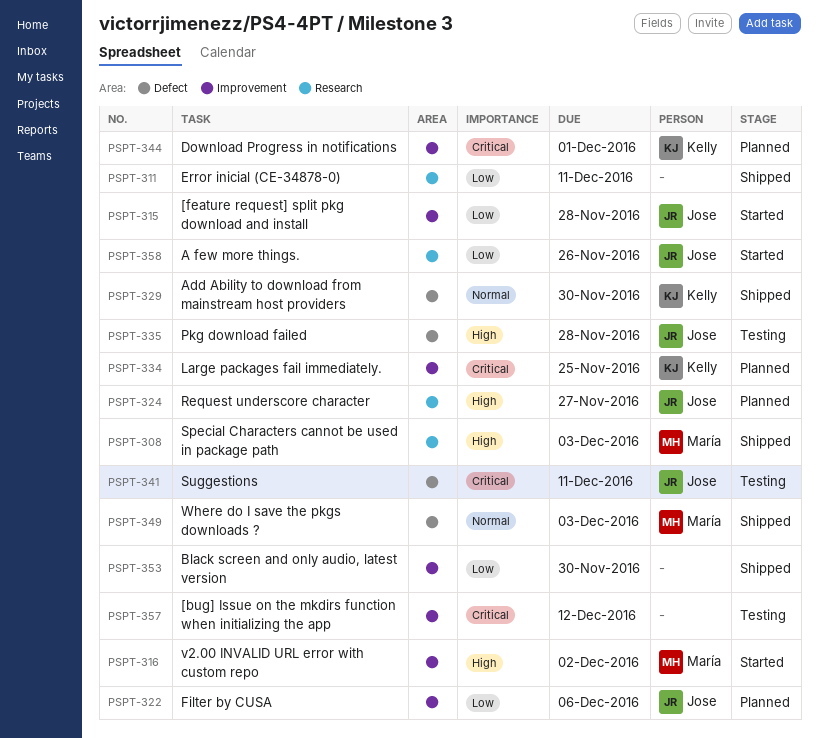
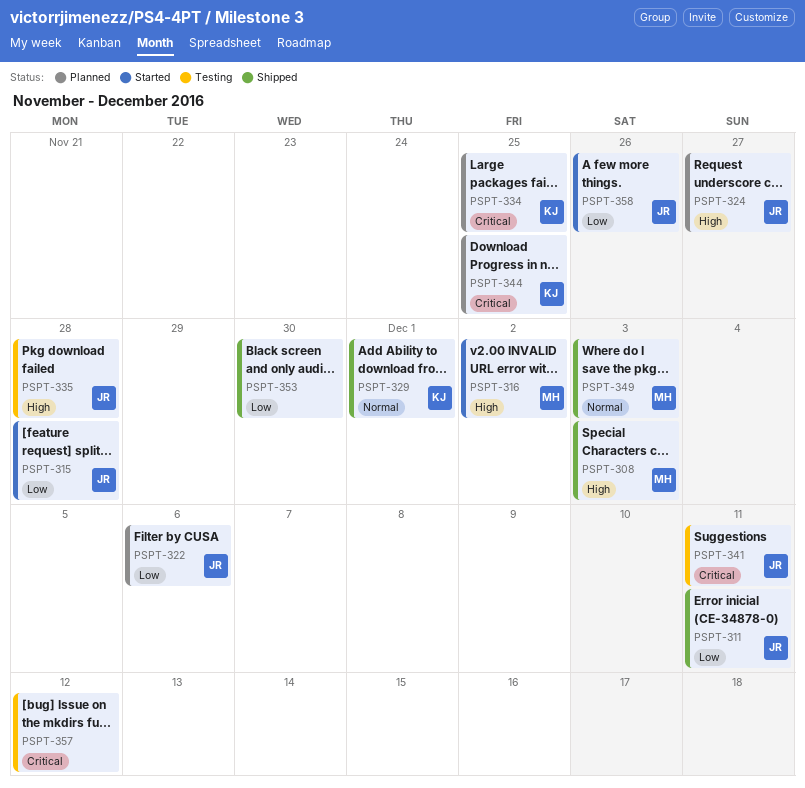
PSPT-311, owner: none -> Jose
PSPT-329, due: Nov 30 -> Dec 1
PSPT-344, due: Dec 1 -> Nov 25

